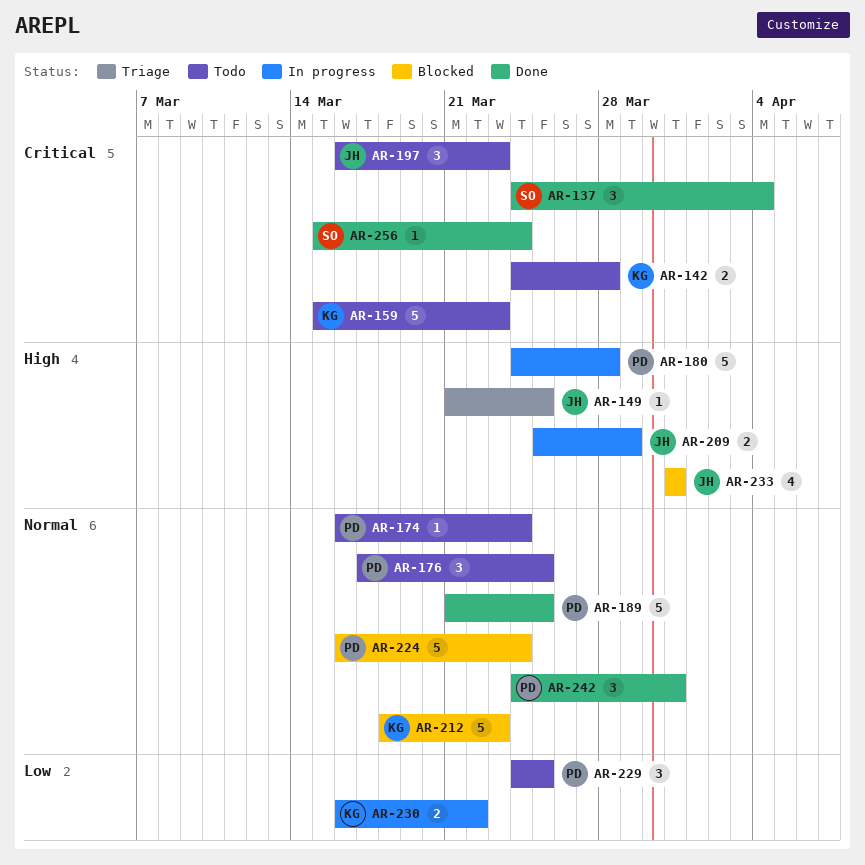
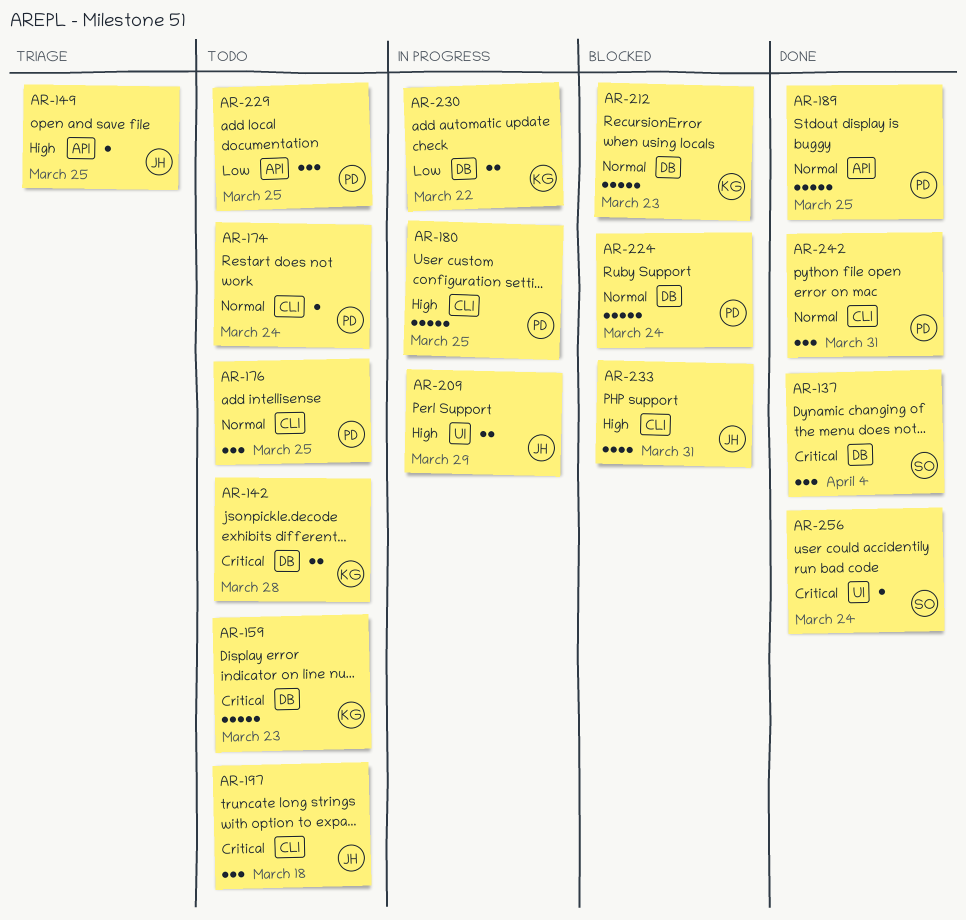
AR-180, due: Mar 28 -> Mar 25
AR-197, due: Mar 23 -> Mar 18

